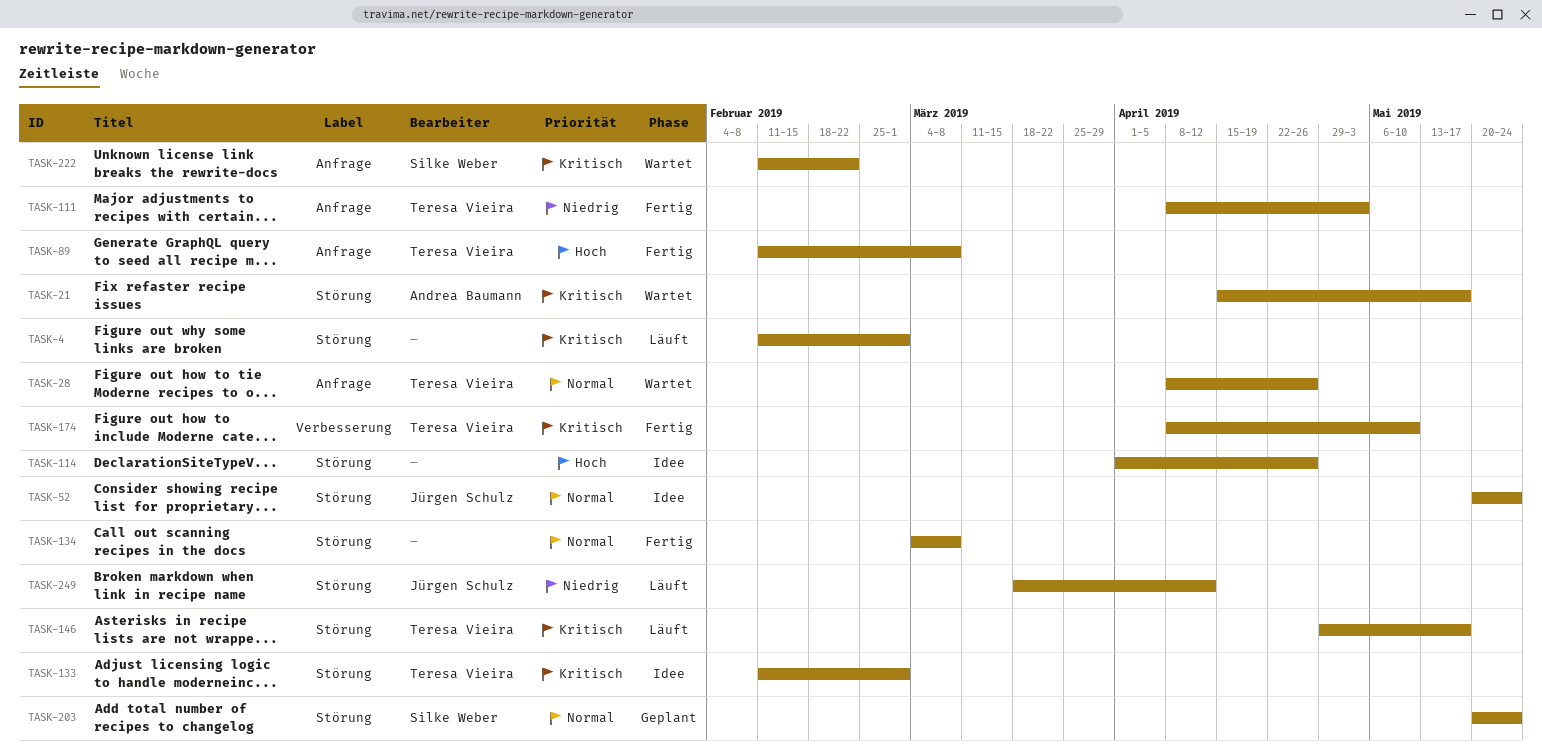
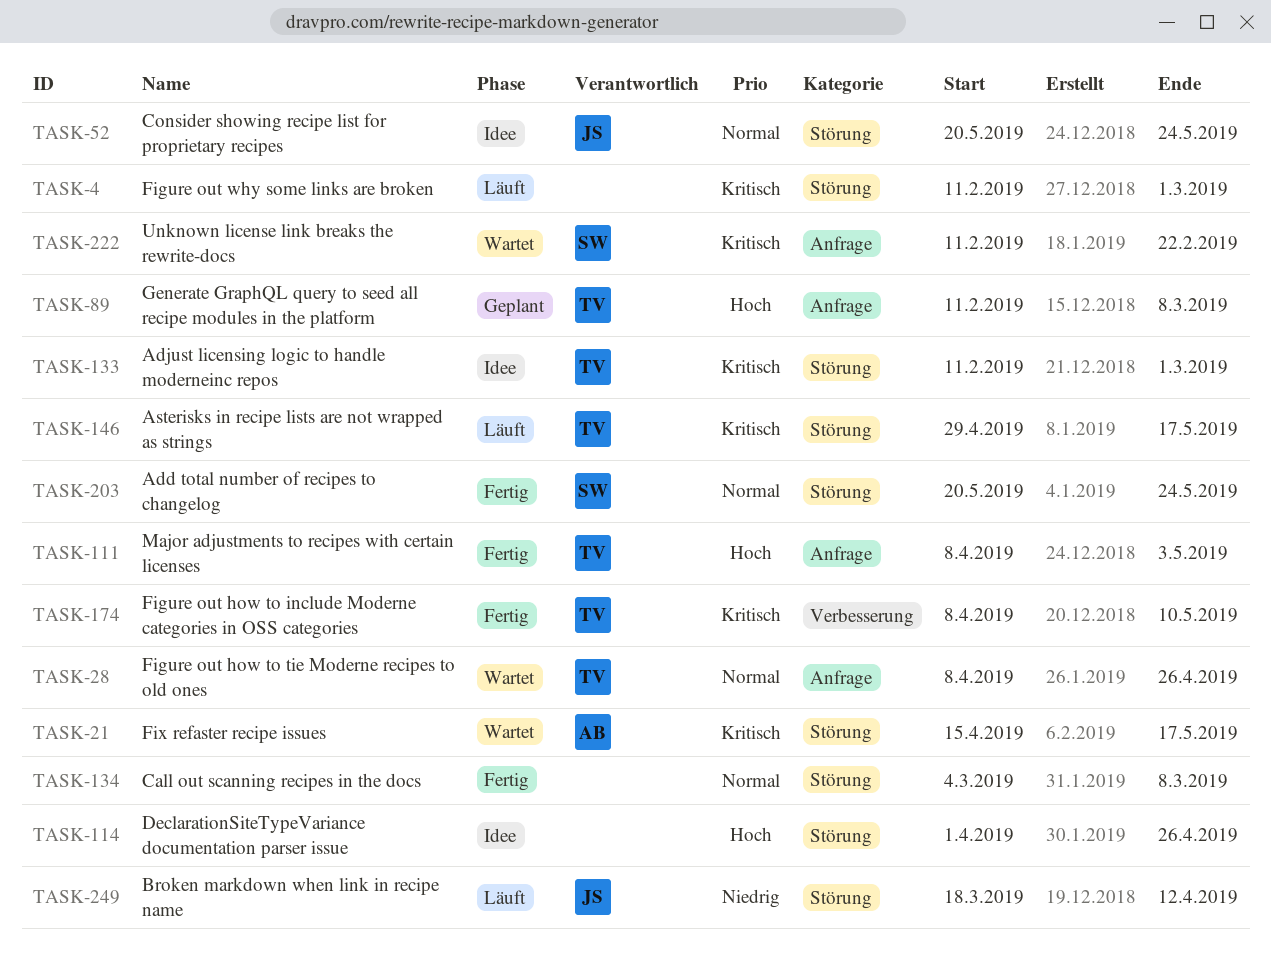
TASK-89, status: Fertig -> Geplant
TASK-111, priority: Niedrig -> Hoch
TASK-203, status: Geplant -> Fertig

